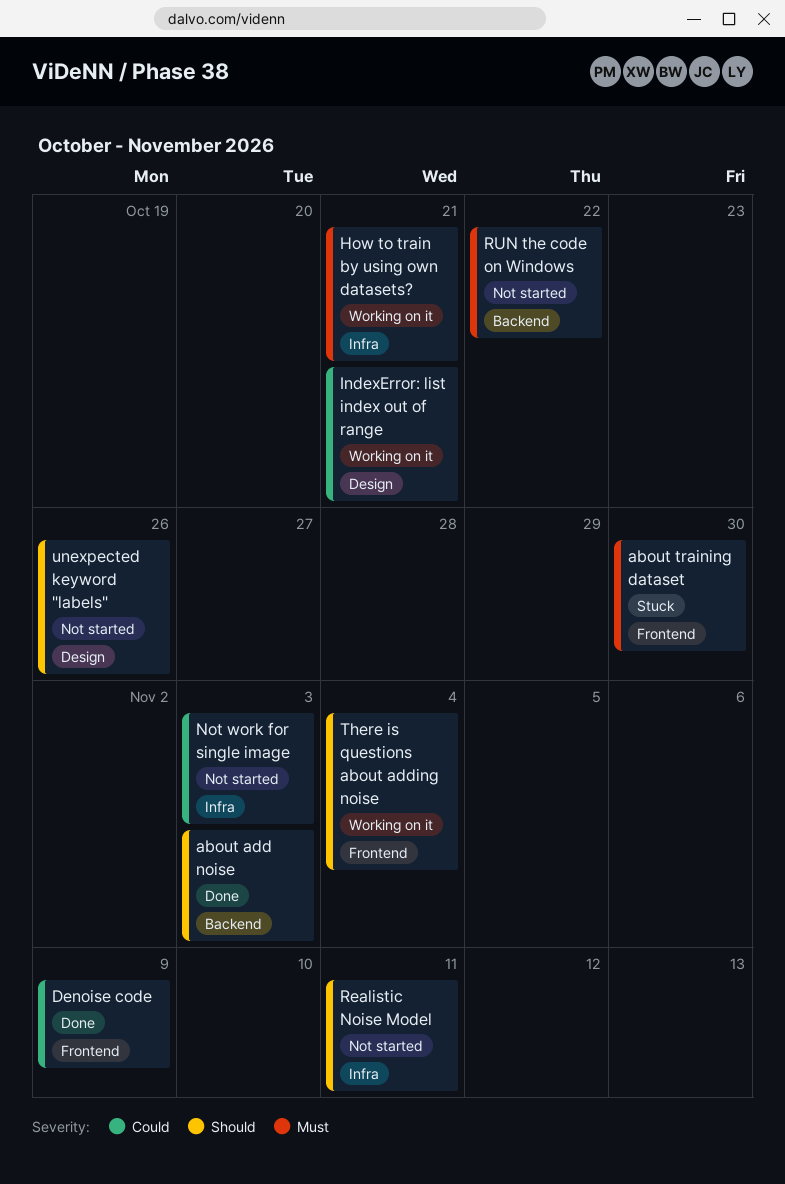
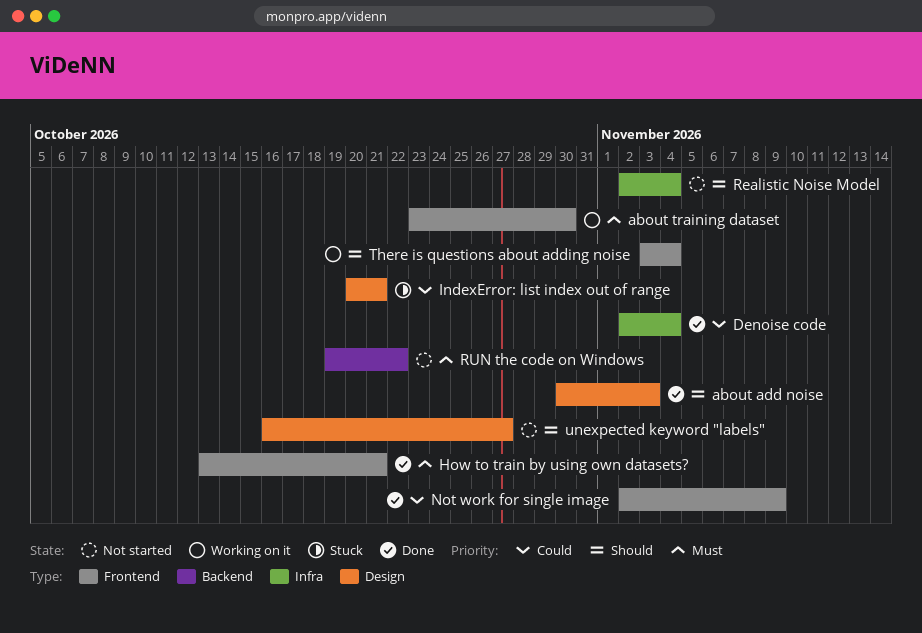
about add noise, label: Backend -> Design
about training dataset, status: Stuck -> Working on it
Denoise code, label: Frontend -> Infra
Denoise code, due: Nov 9 -> Nov 4
How to train by using own datasets?, status: Working on it -> Done
How to train by using own datasets?, label: Infra -> Frontend
IndexError: list index out of range, status: Working on it -> Stuck
Not work for single image, status: Not started -> Done
Not work for single image, label: Infra -> Frontend
Not work for single image, due: Nov 3 -> Nov 9
Realistic Noise Model, due: Nov 11 -> Nov 4
unexpected keyword "labels", due: Oct 26 -> Oct 27

